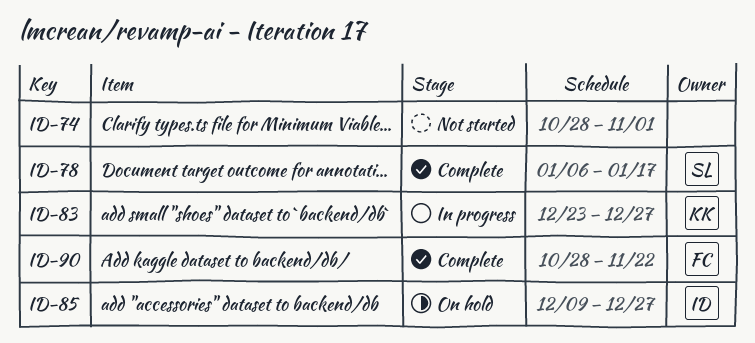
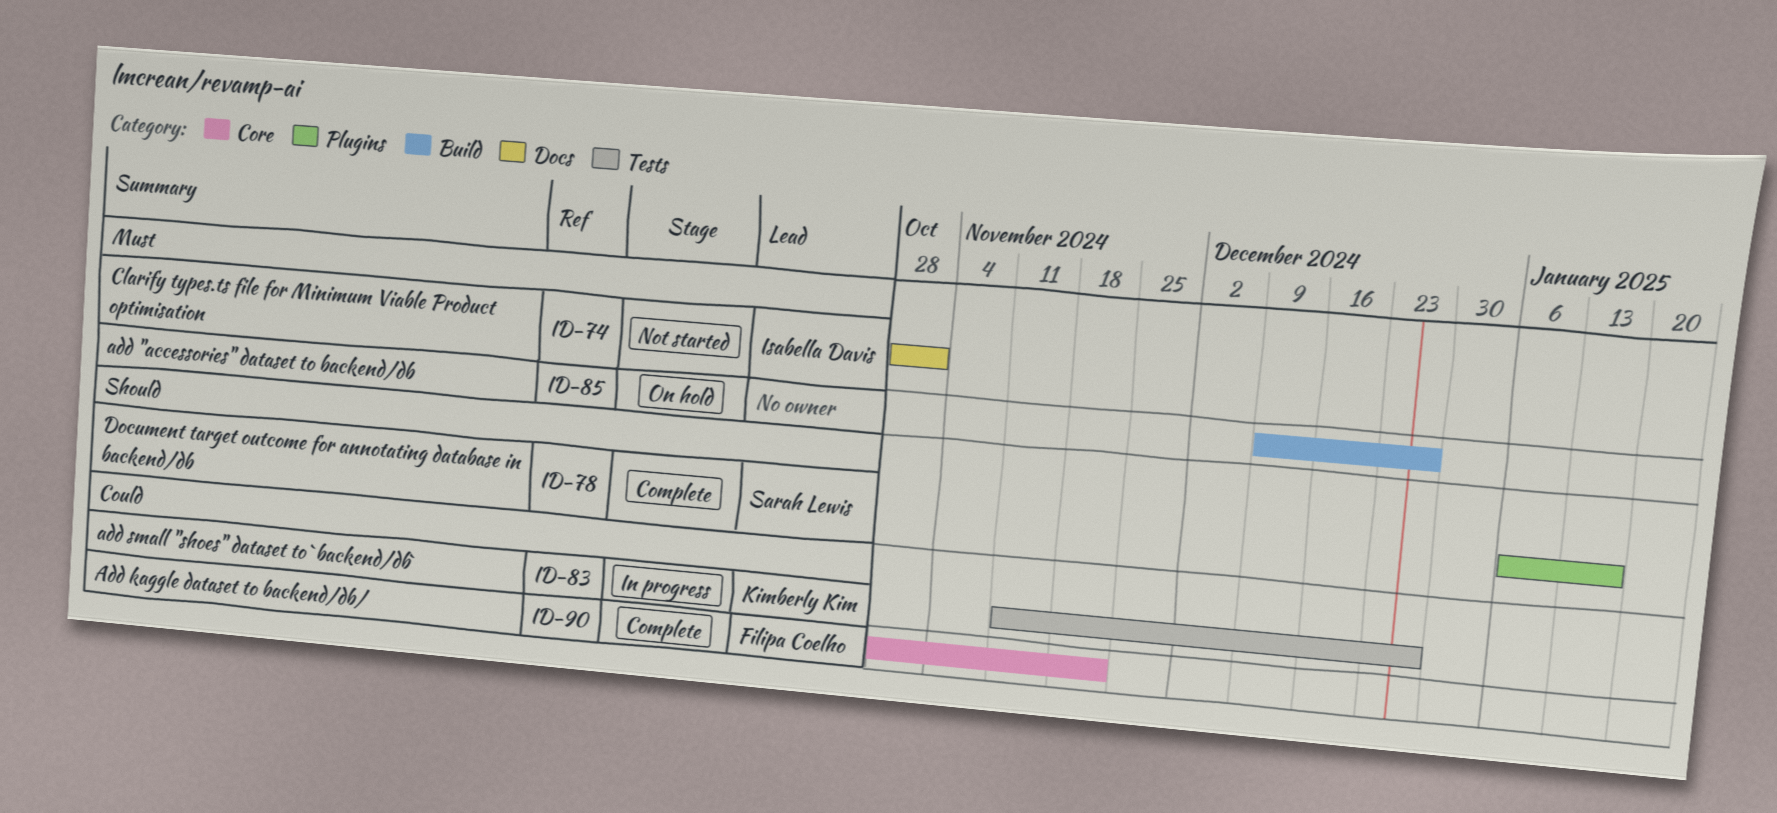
ID-74, owner: none -> Isabella Davis
ID-83, start: Dec 23 -> Nov 11
ID-85, owner: Isabella Davis -> none

